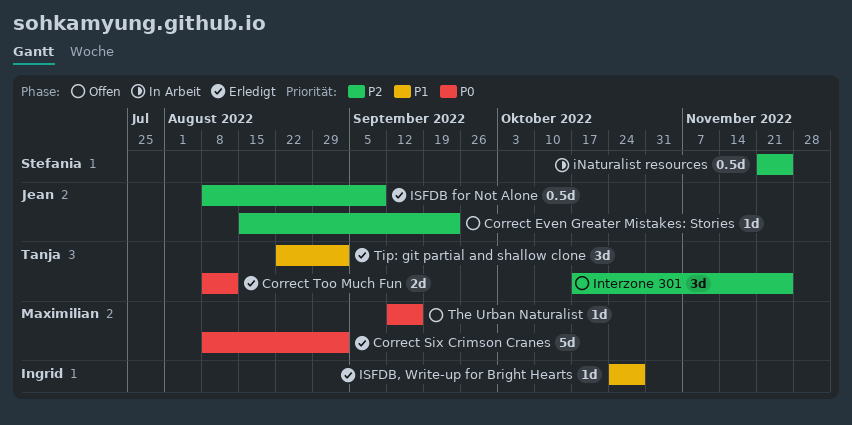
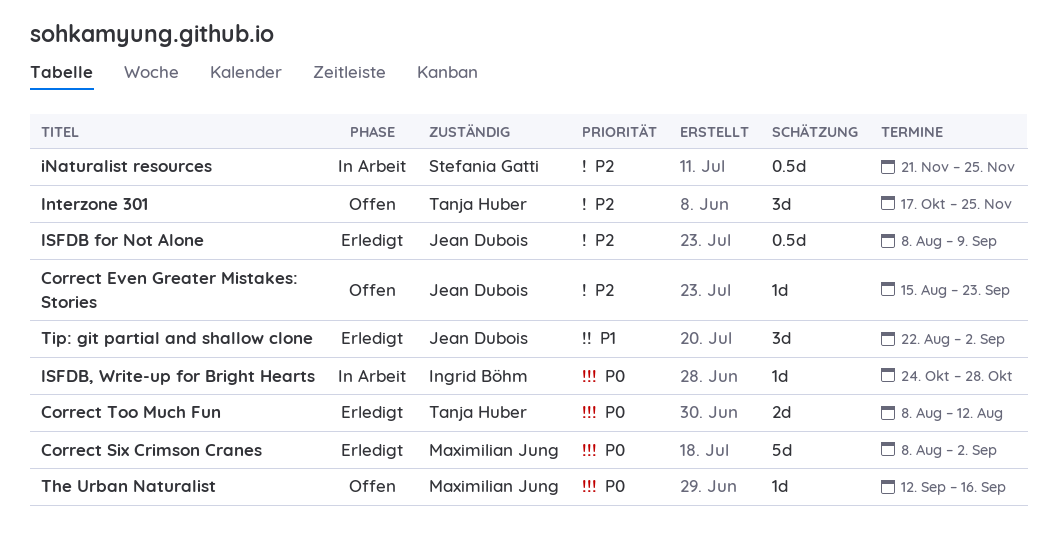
ISFDB, Write-up for Bright Hearts, status: Erledigt -> In Arbeit
ISFDB, Write-up for Bright Hearts, priority: P1 -> P0
Tip: git partial and shallow clone, owner: Tanja Huber -> Jean Dubois

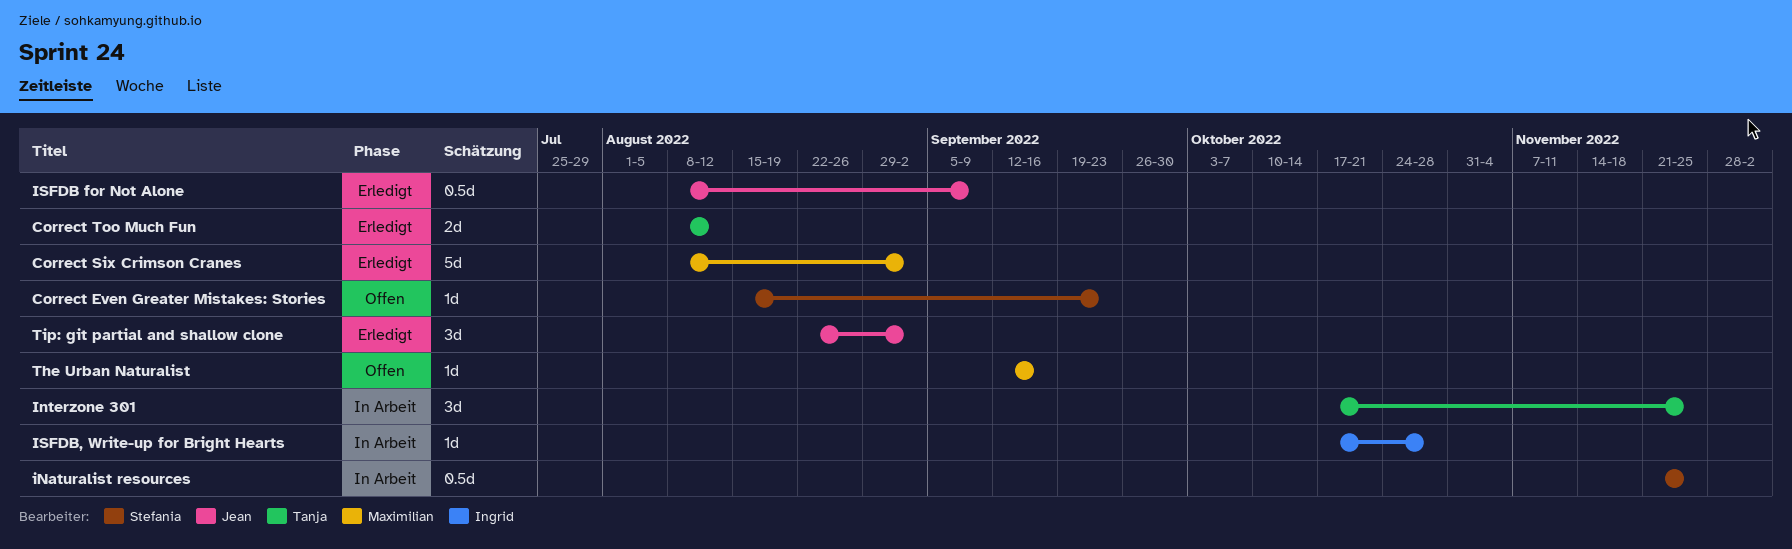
Correct Even Greater Mistakes: Stories, owner: Jean Dubois -> Stefania Gatti
Interzone 301, status: Offen -> In Arbeit
ISFDB, Write-up for Bright Hearts, start: Oct 24 -> Oct 17

